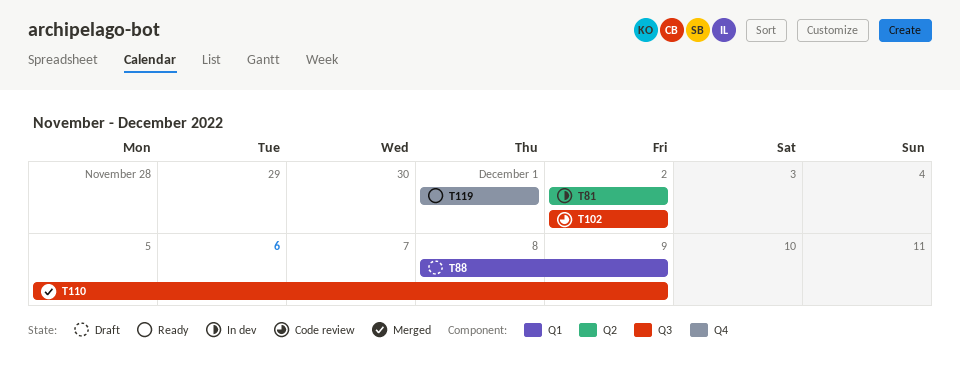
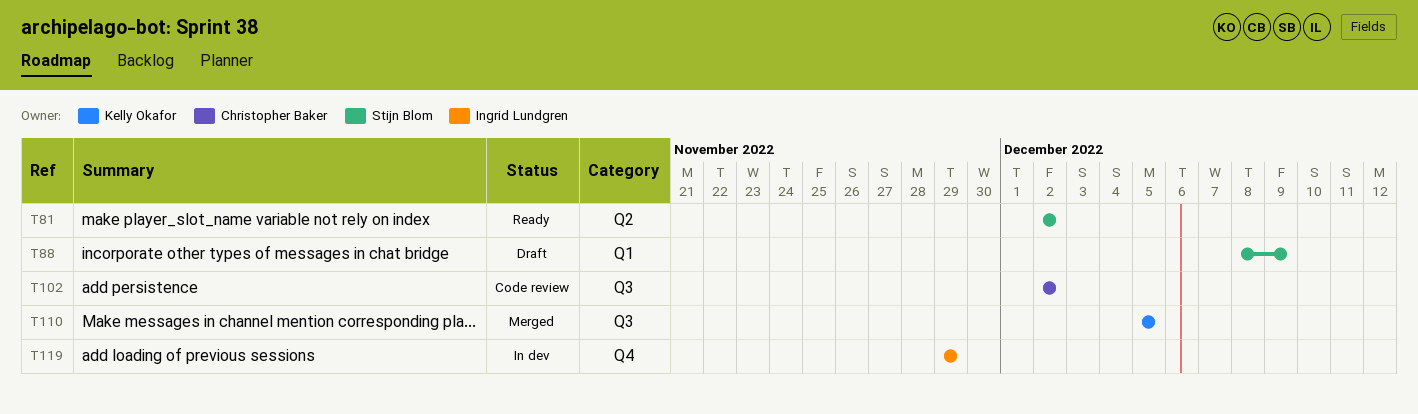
T81, status: In dev -> Ready
T110, due: Dec 9 -> Dec 5
T119, status: Ready -> In dev
T119, start: Dec 1 -> Nov 29
T119, due: Dec 1 -> Nov 29

